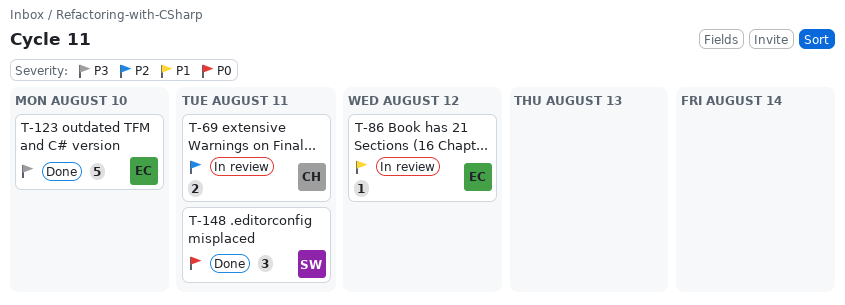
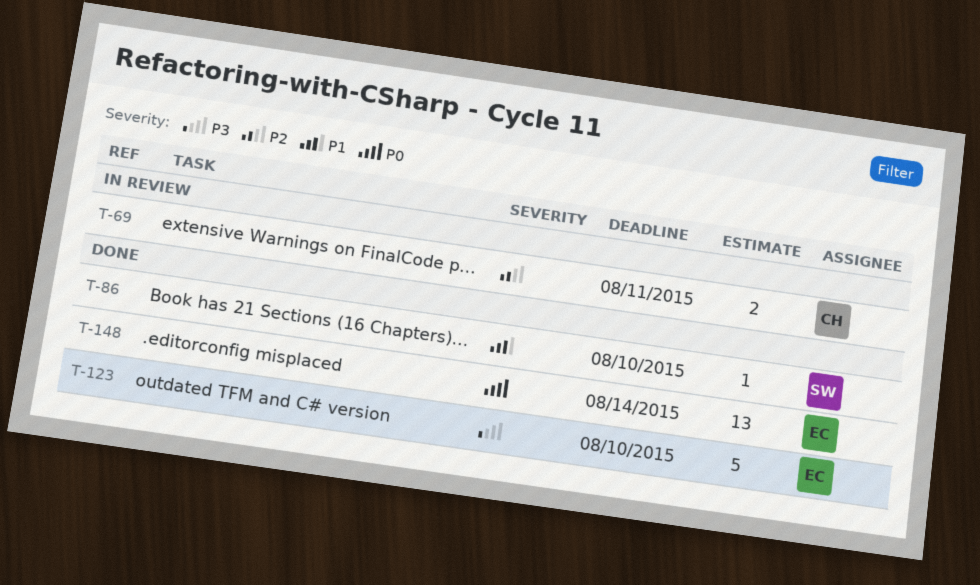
T-86, status: In review -> Done
T-86, owner: EC -> SW
T-86, due: Aug 12 -> Aug 10
T-148, owner: SW -> EC
T-148, estimate: 3 -> 13
T-148, due: Aug 11 -> Aug 14

